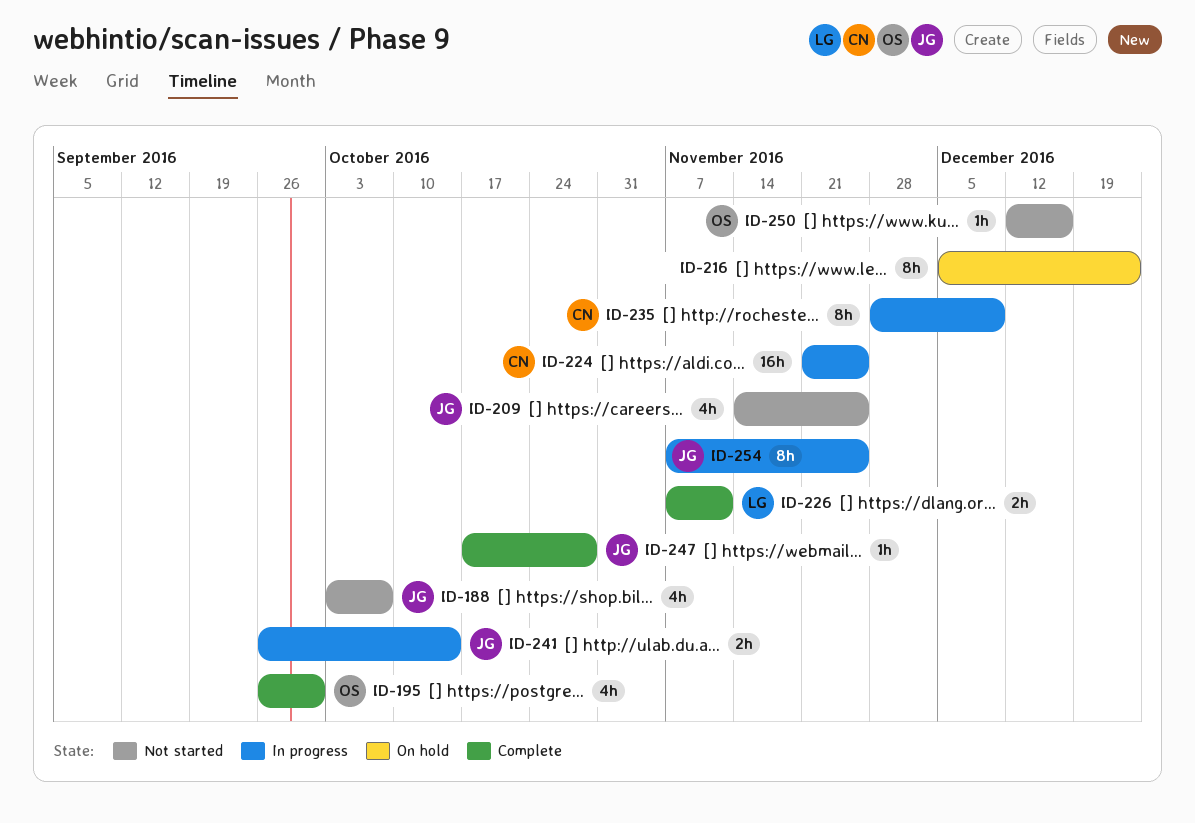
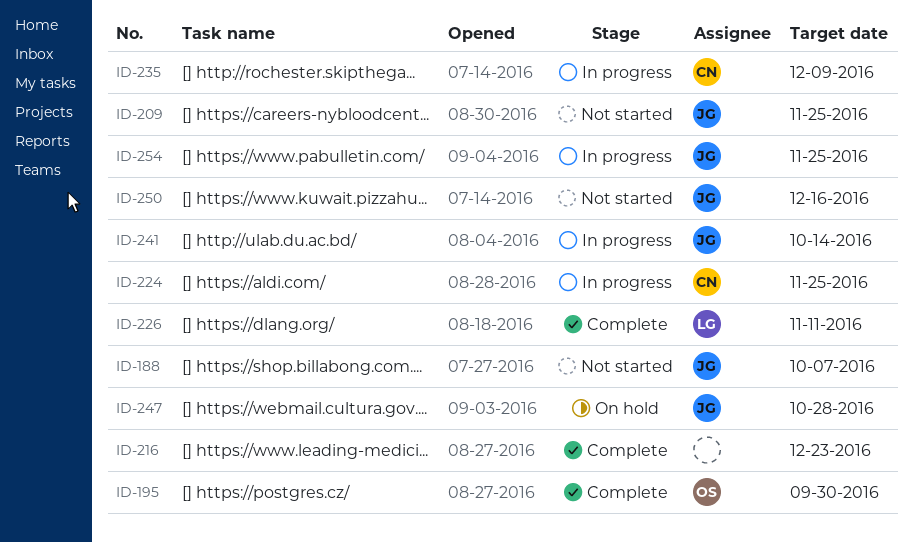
ID-216, status: On hold -> Complete
ID-247, status: Complete -> On hold
ID-250, owner: OS -> JG

